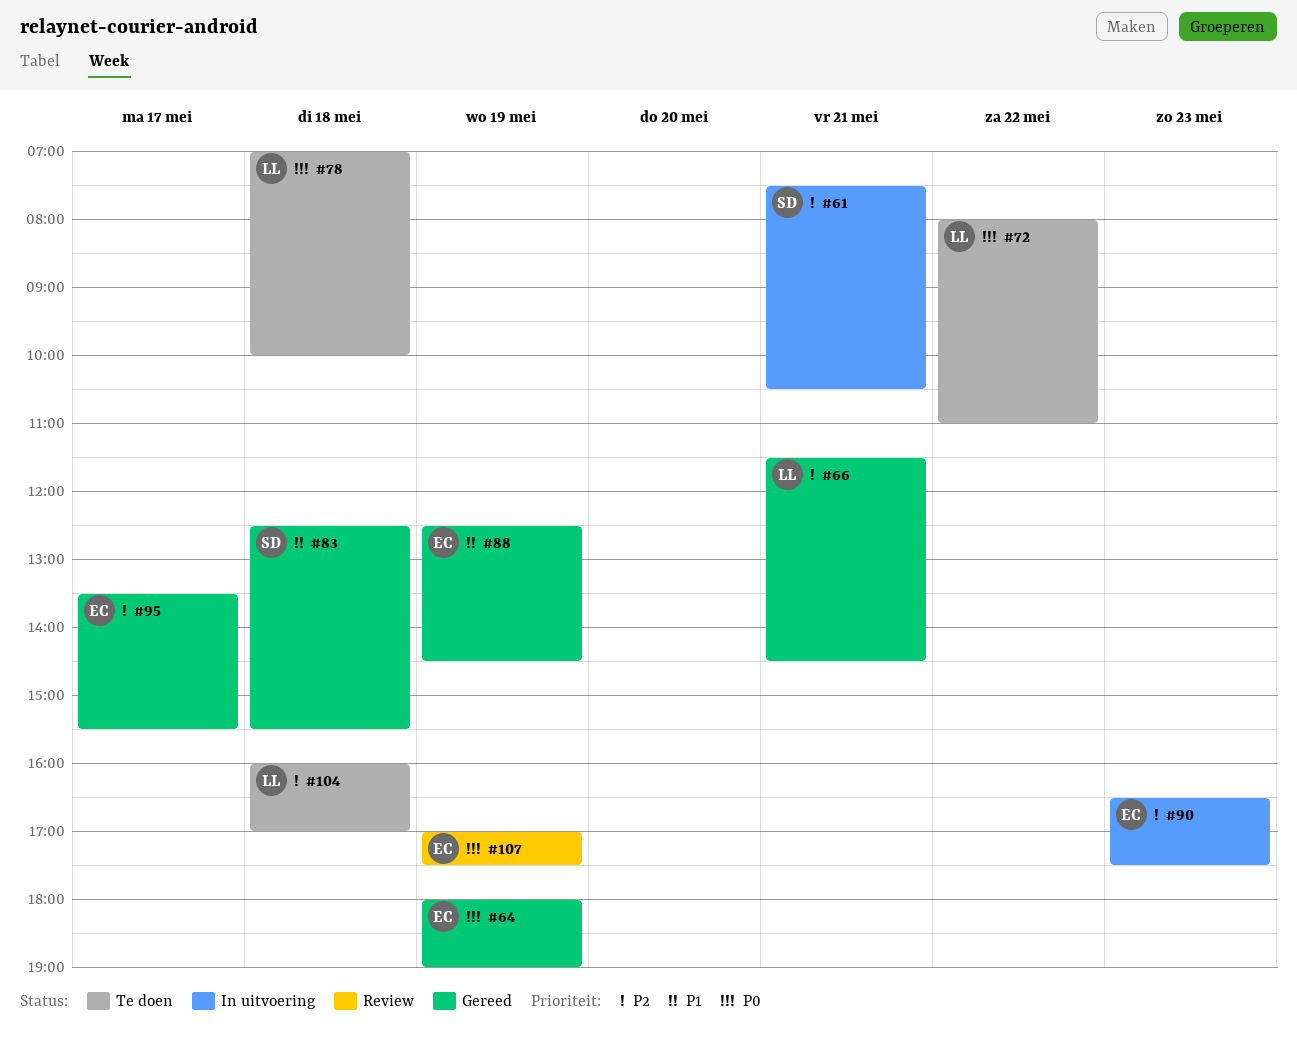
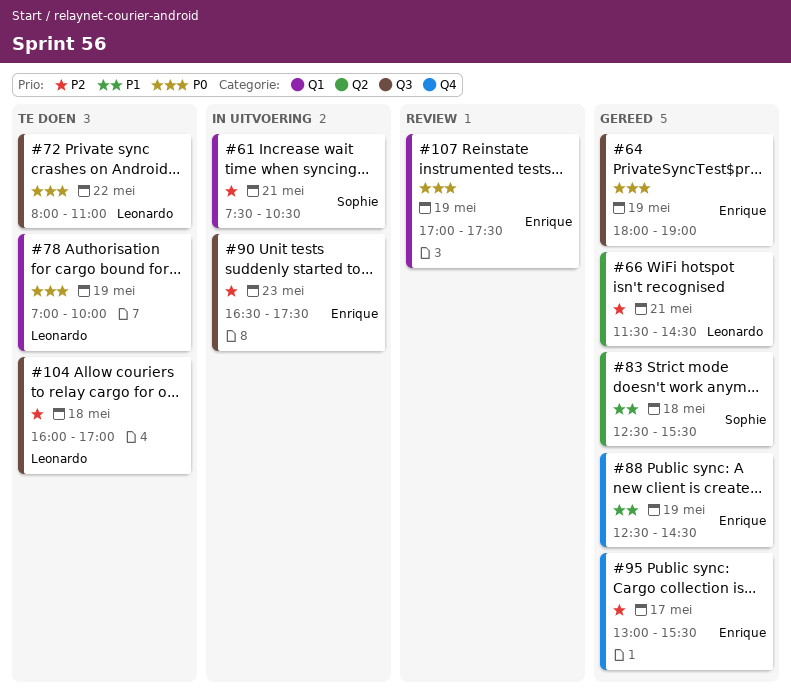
#78, day: May 18 -> May 19
#95, begins: 13:30 -> 13:00

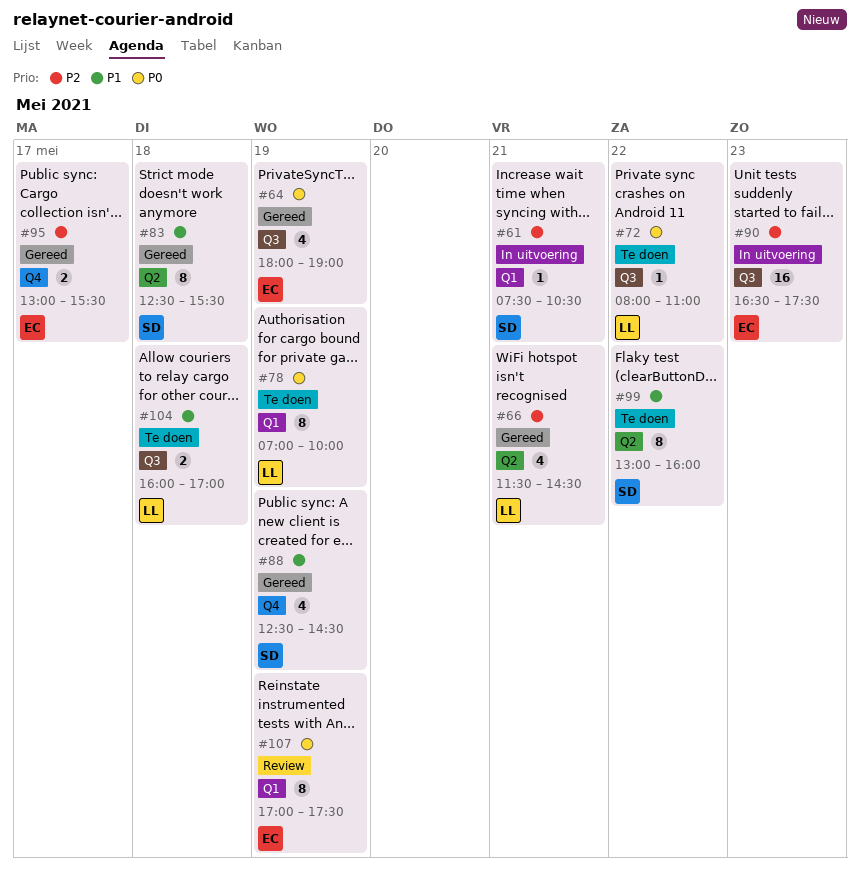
#88, owner: Enrique -> Sophie
#99: none -> present
#104, priority: P2 -> P1

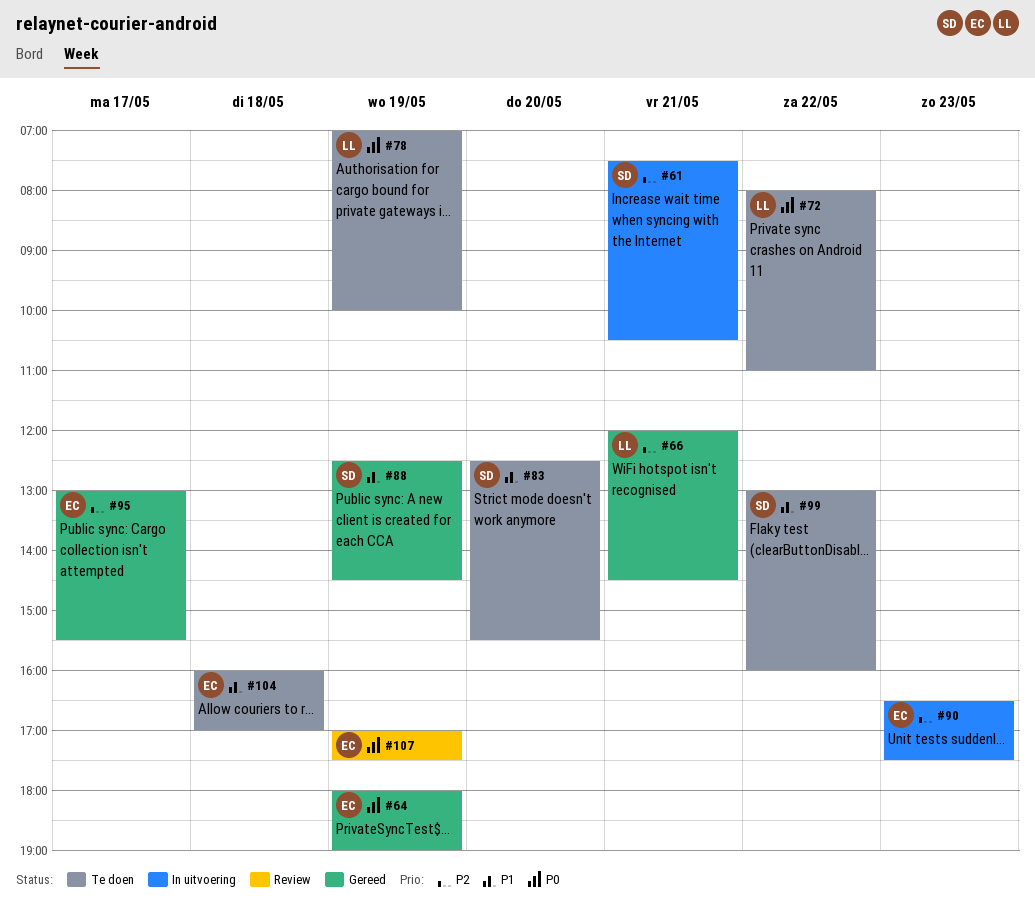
#66, begins: 11:30 -> 12:00
#83, status: Gereed -> Te doen
#83, day: May 18 -> May 20
#104, owner: LL -> EC

